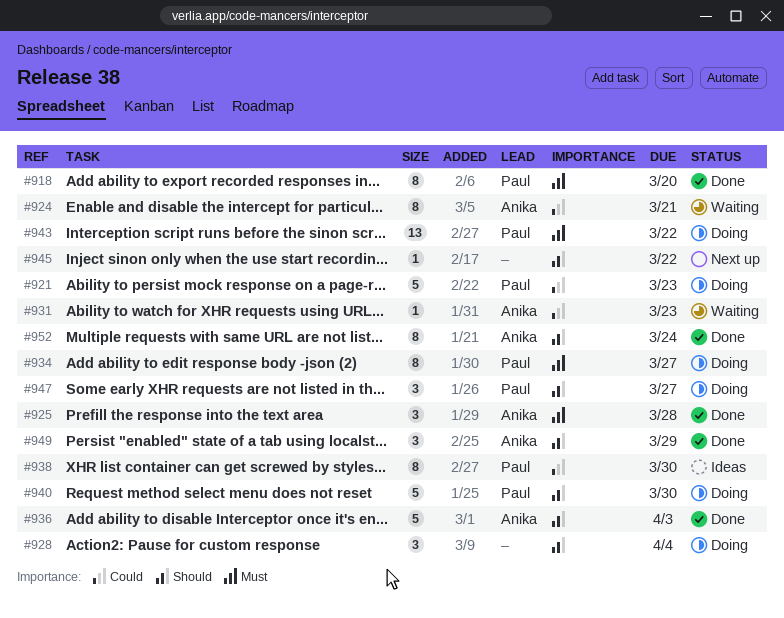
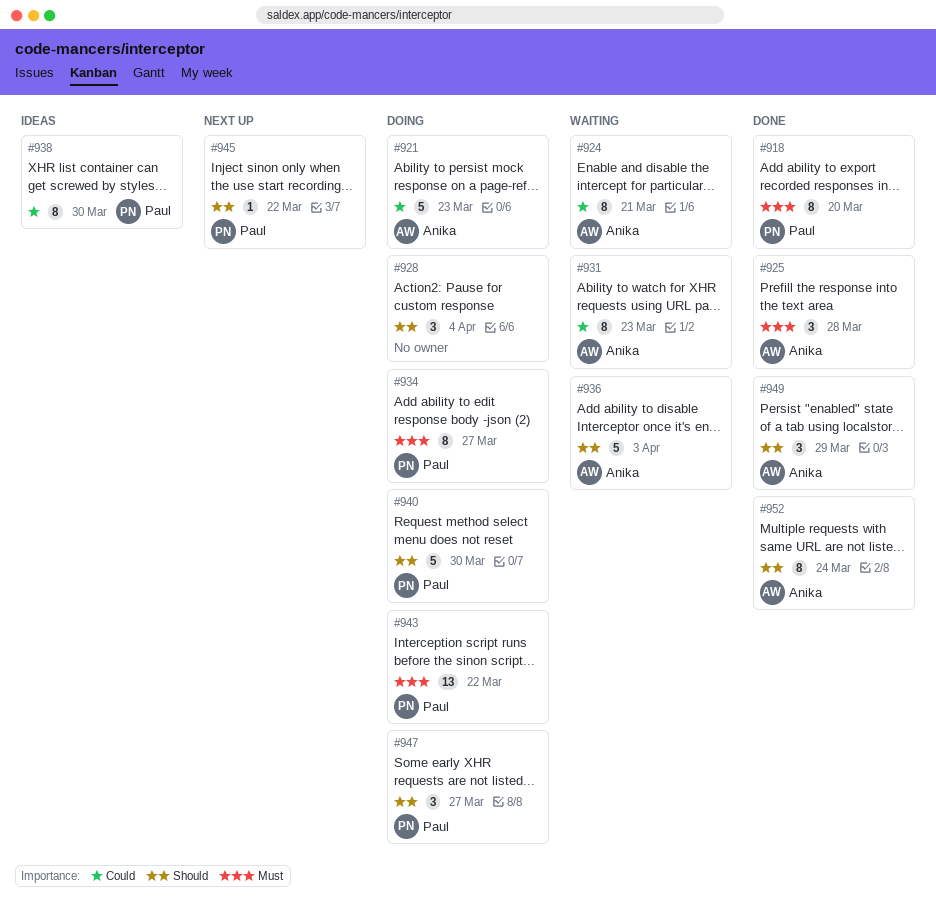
#921, owner: Paul -> Anika
#931, estimate: 1 -> 8
#936, status: Done -> Waiting
#945, owner: none -> Paul

